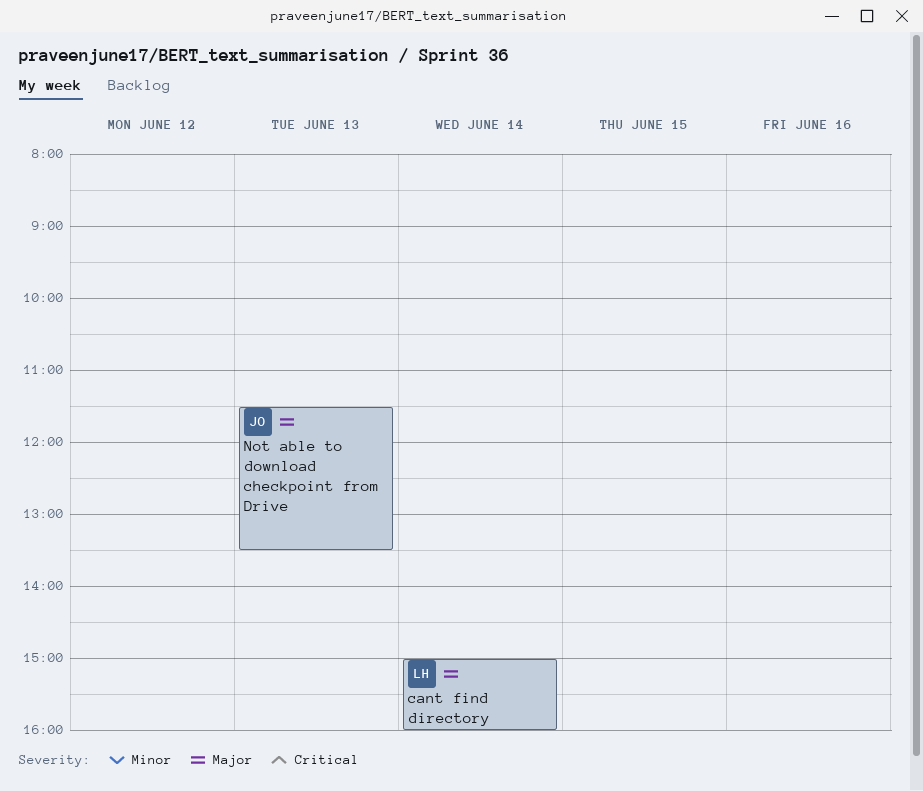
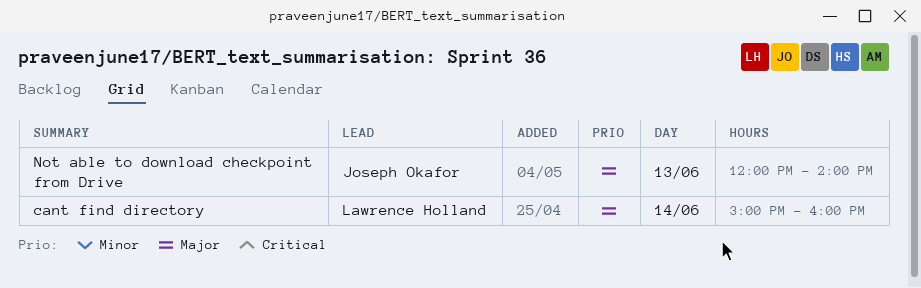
Not able to download checkpoint from Drive, begins: 11:30 -> 12:00
Not able to download checkpoint from Drive, ends: 13:30 -> 14:00

